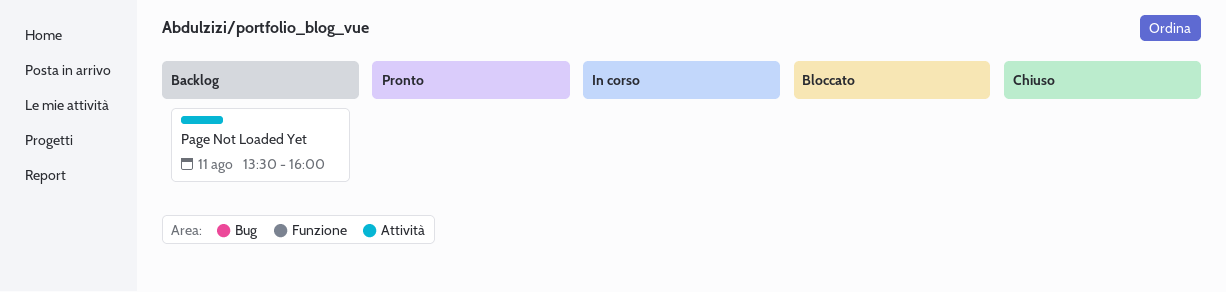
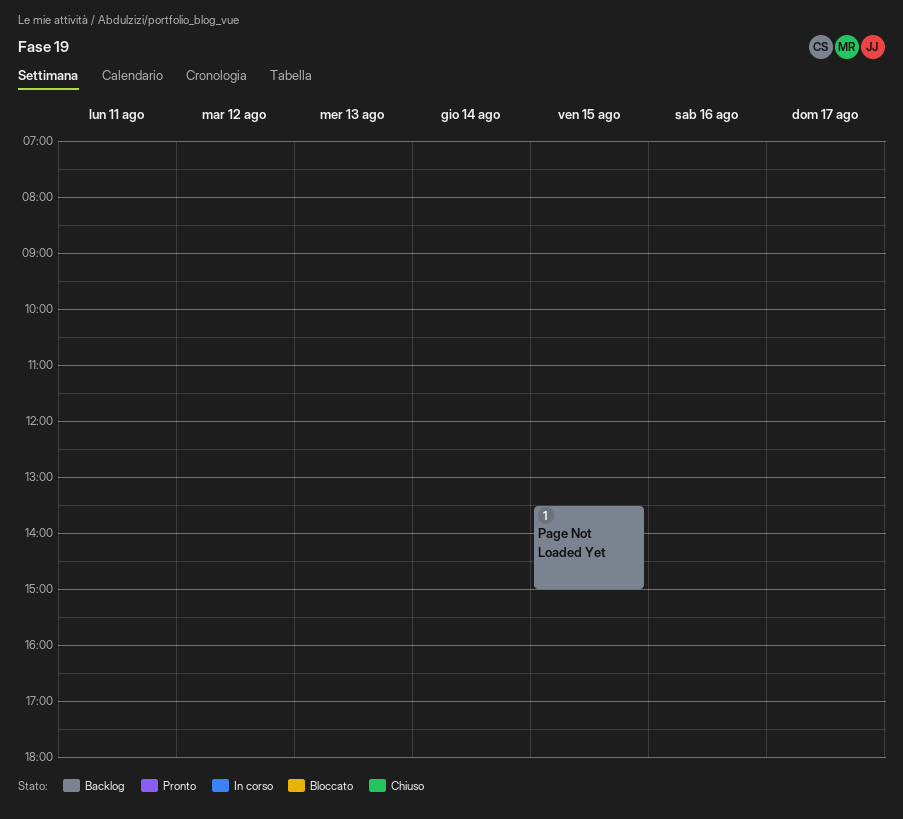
Page Not Loaded Yet, day: Aug 11 -> Aug 15
Page Not Loaded Yet, ends: 16:00 -> 15:00

